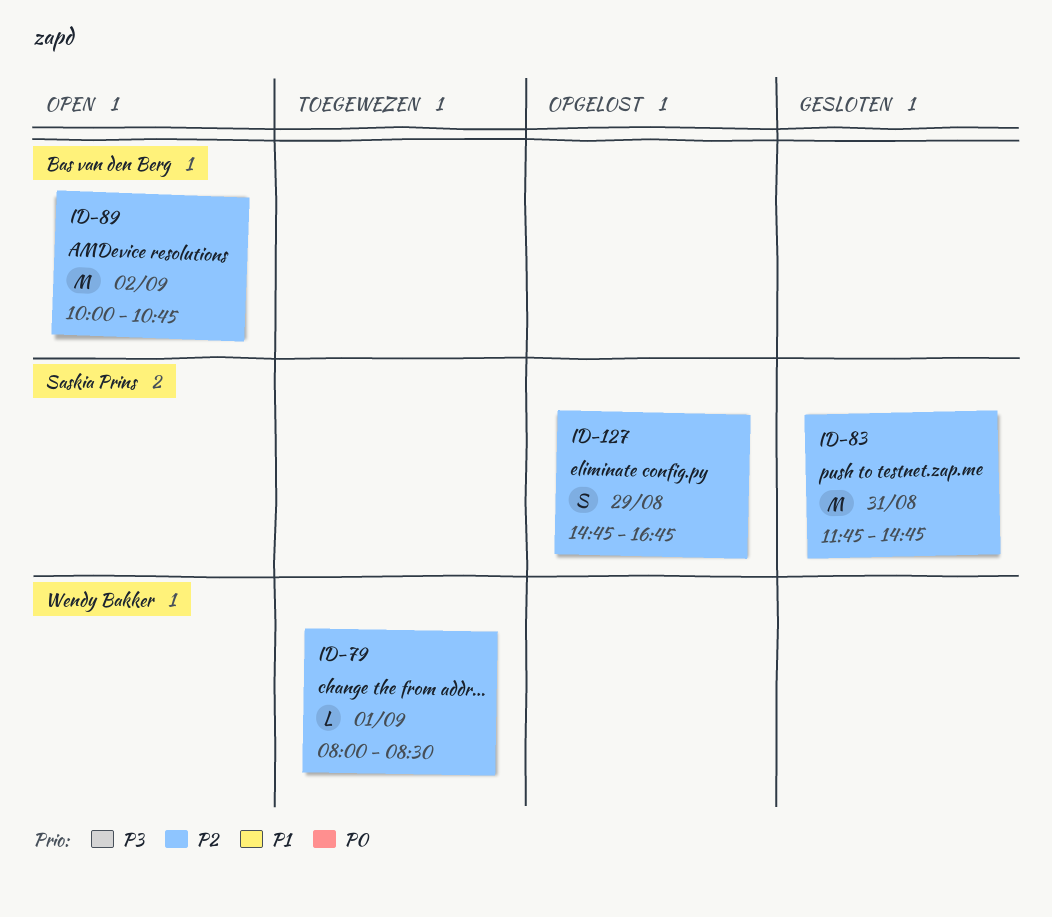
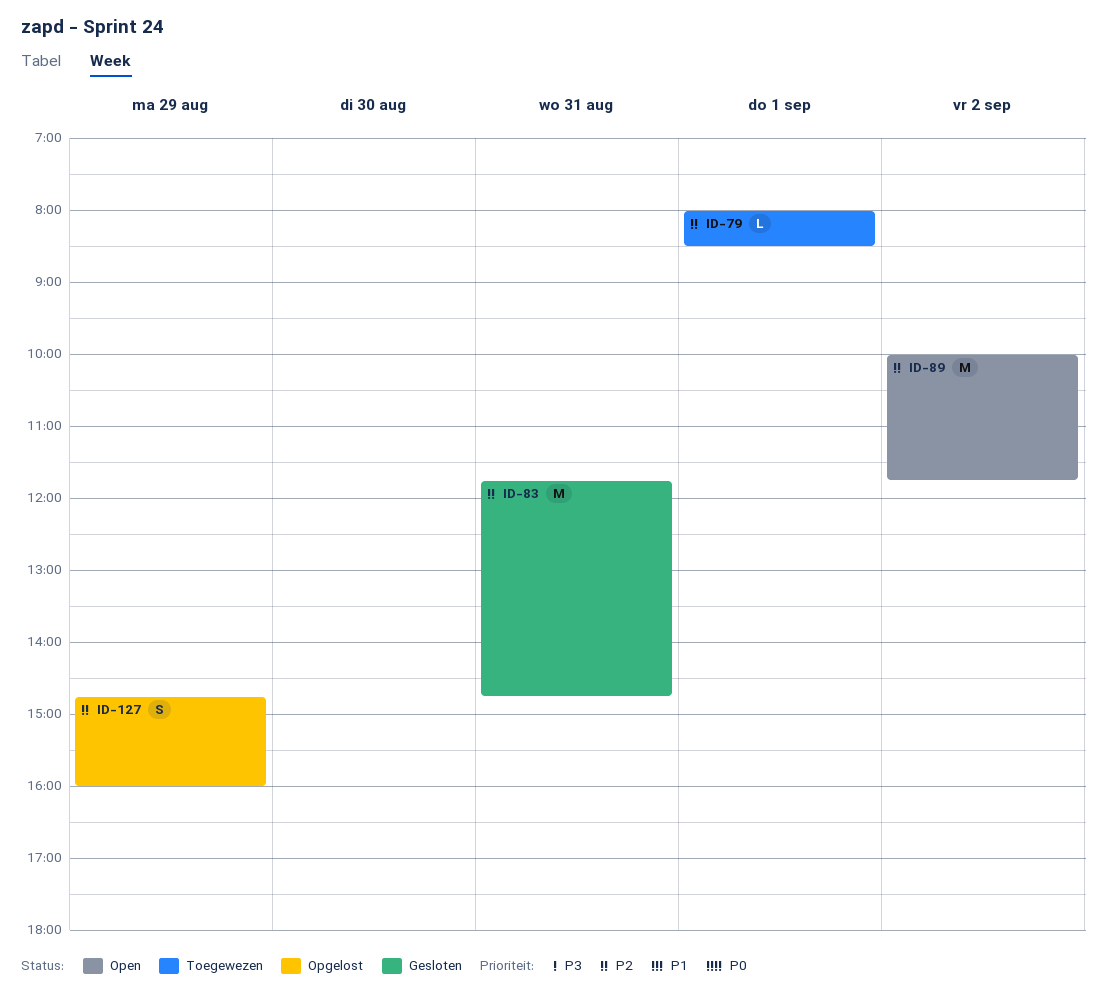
ID-89, ends: 10:45 -> 11:45
ID-127, ends: 16:45 -> 16:00

